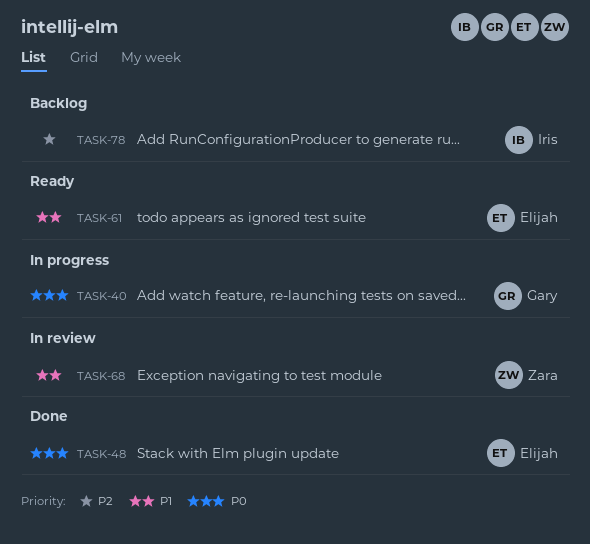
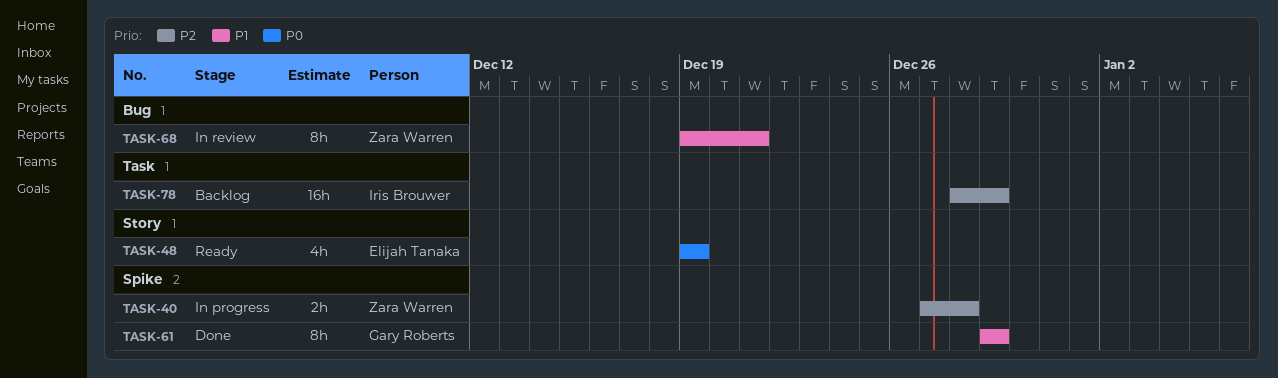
TASK-40, owner: Gary Roberts -> Zara Warren
TASK-40, priority: P0 -> P2
TASK-48, status: Done -> Ready
TASK-61, status: Ready -> Done
TASK-61, owner: Elijah Tanaka -> Gary Roberts

